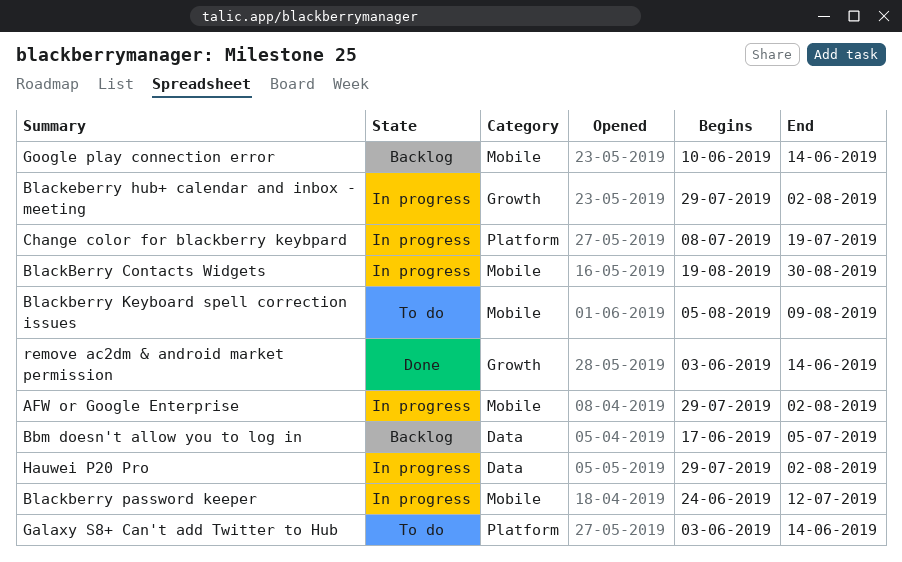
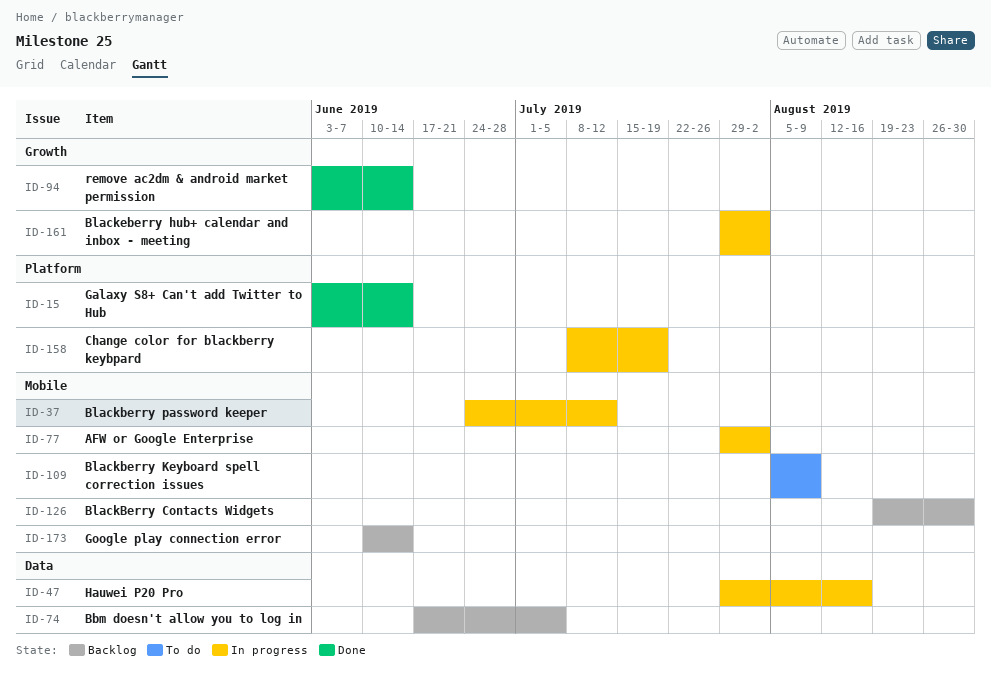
BlackBerry Contacts Widgets, status: In progress -> Backlog
Galaxy S8+ Can't add Twitter to Hub, status: To do -> Done
Hauwei P20 Pro, due: Aug 2 -> Aug 16

